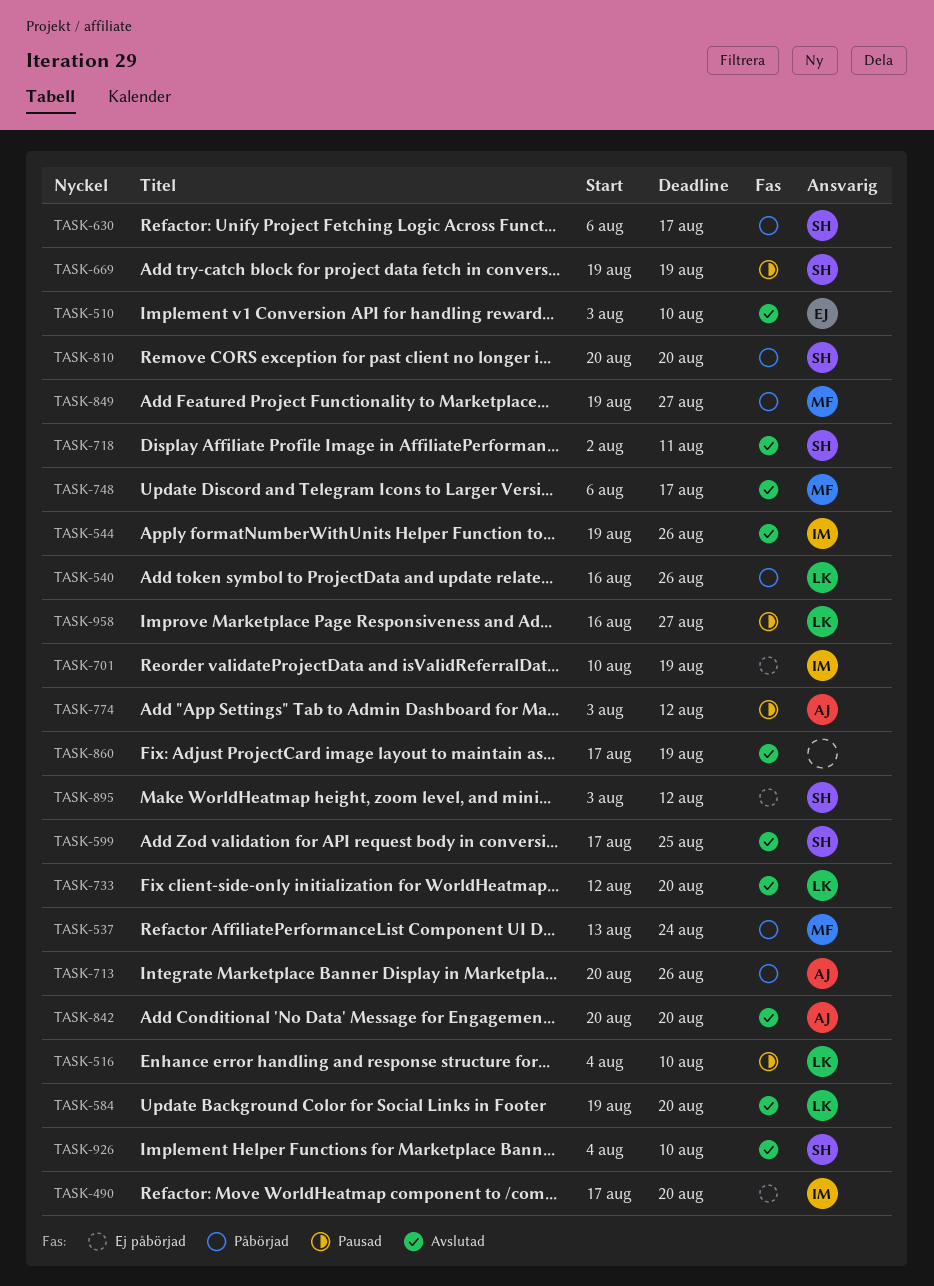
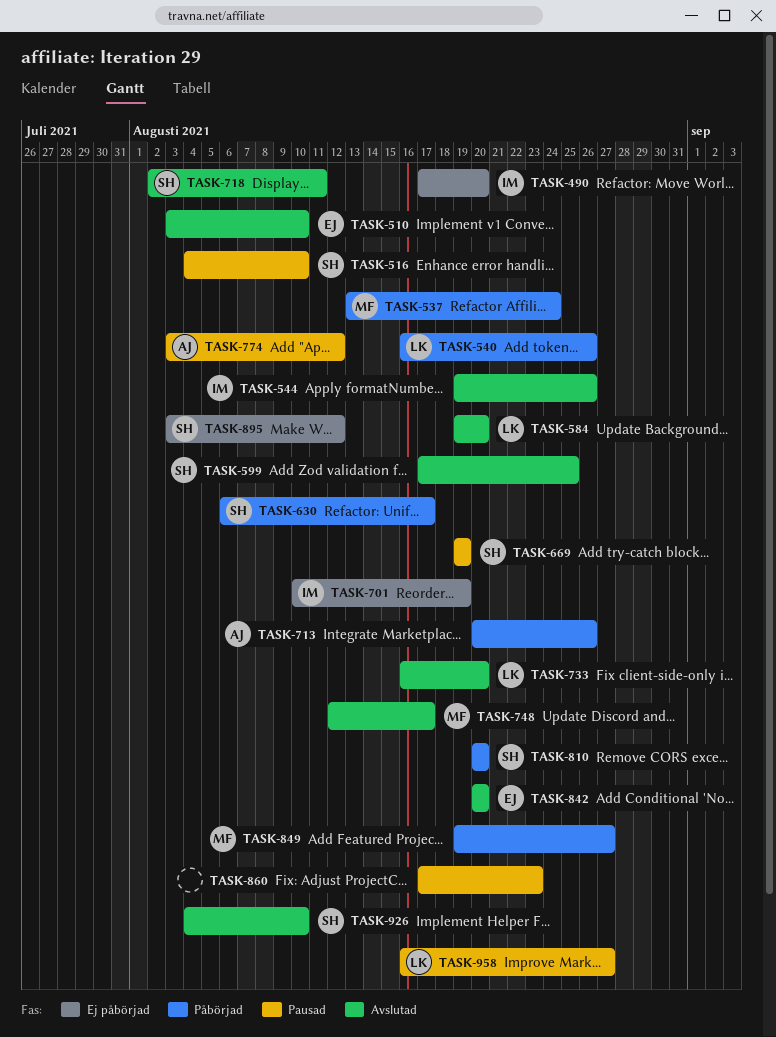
TASK-516, owner: LK -> SH
TASK-733, start: Aug 12 -> Aug 16
TASK-748, start: Aug 6 -> Aug 12
TASK-842, owner: AJ -> EJ
TASK-860, status: Avslutad -> Pausad
TASK-860, due: Aug 19 -> Aug 23

